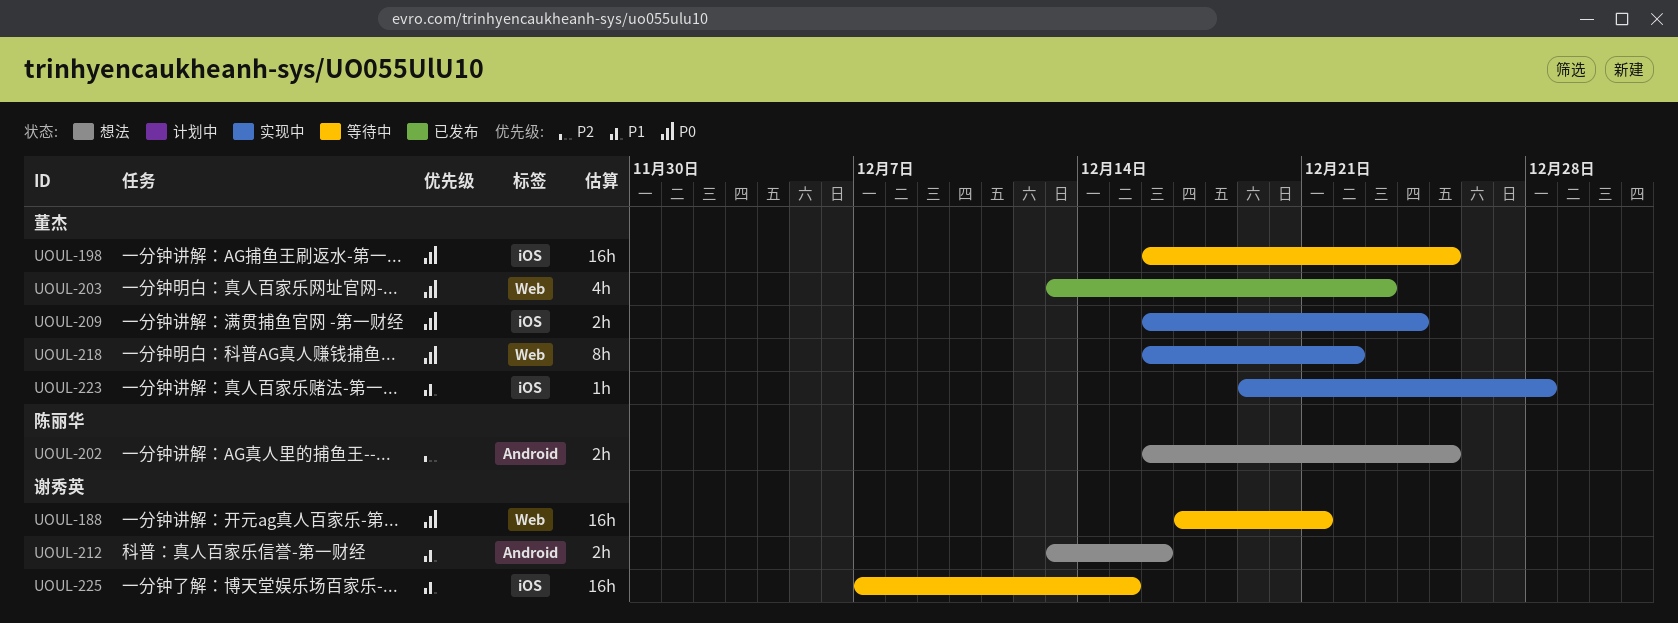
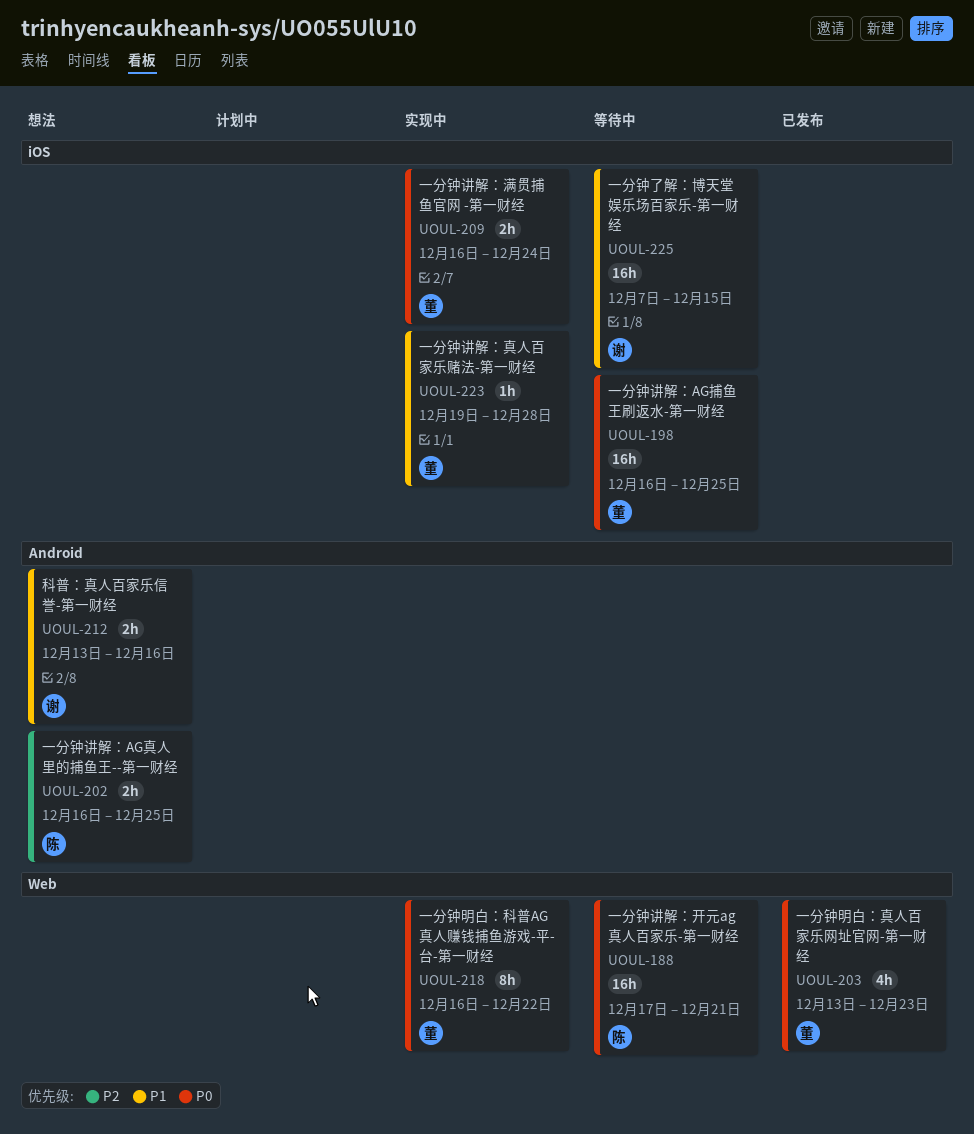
UOUL-188, owner: 谢秀英 -> 陈丽华

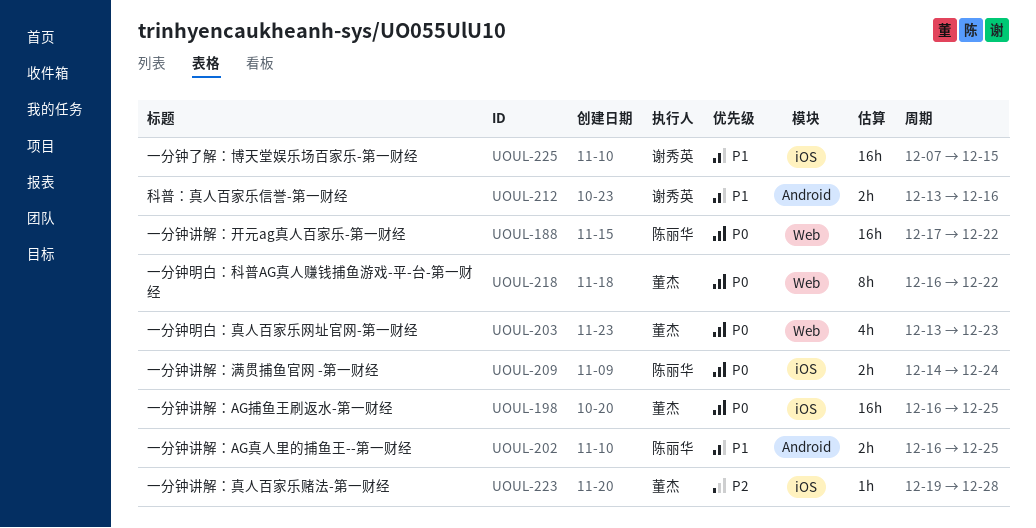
UOUL-188, due: Dec 21 -> Dec 22
UOUL-202, priority: P2 -> P1
UOUL-209, owner: 董杰 -> 陈丽华
UOUL-209, start: Dec 16 -> Dec 14
UOUL-223, priority: P1 -> P2

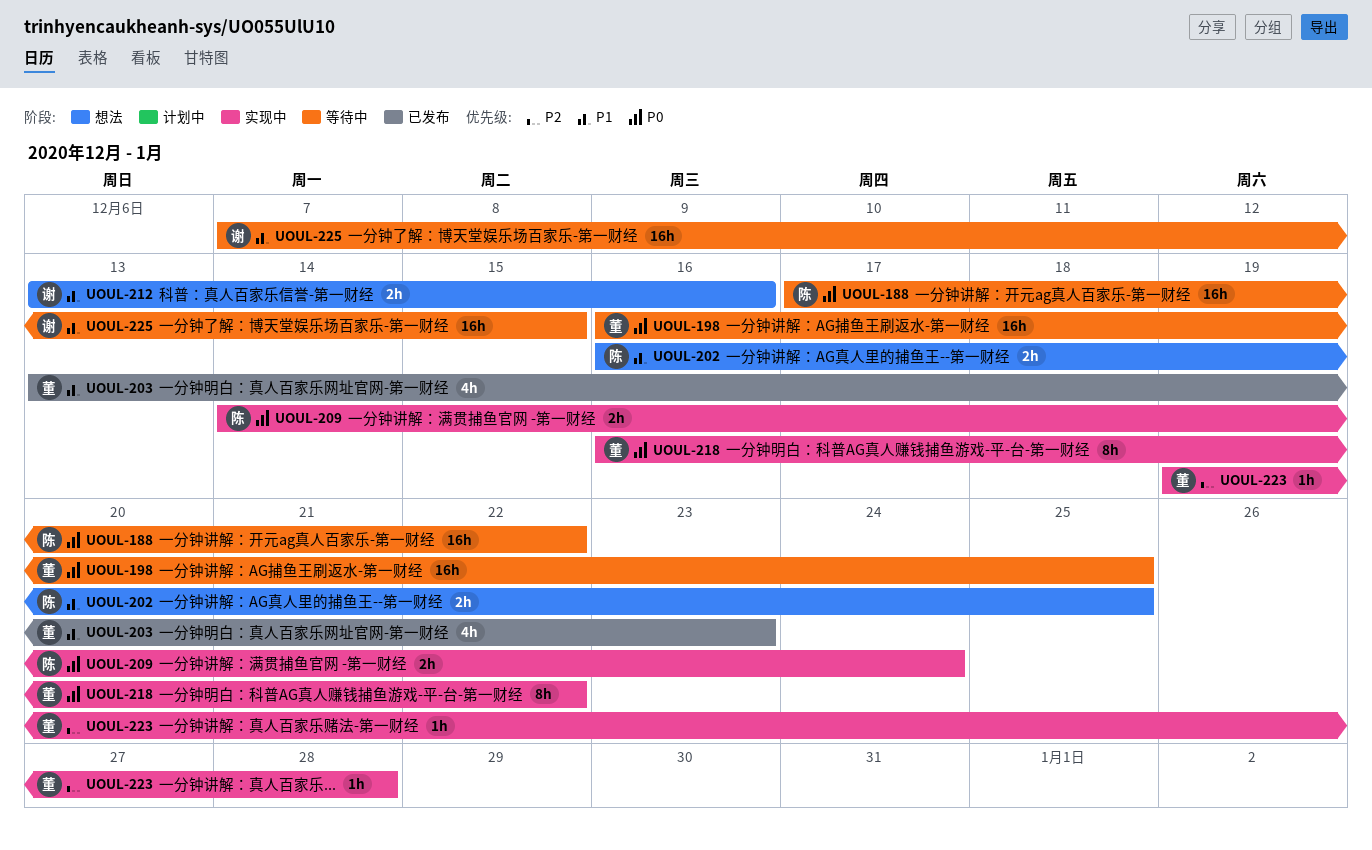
UOUL-203, priority: P0 -> P1

